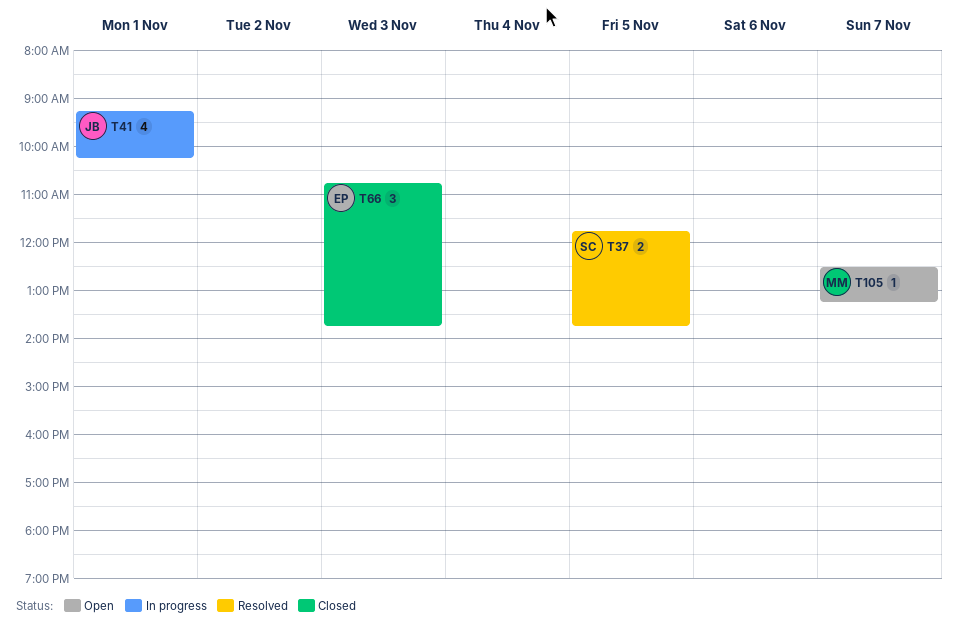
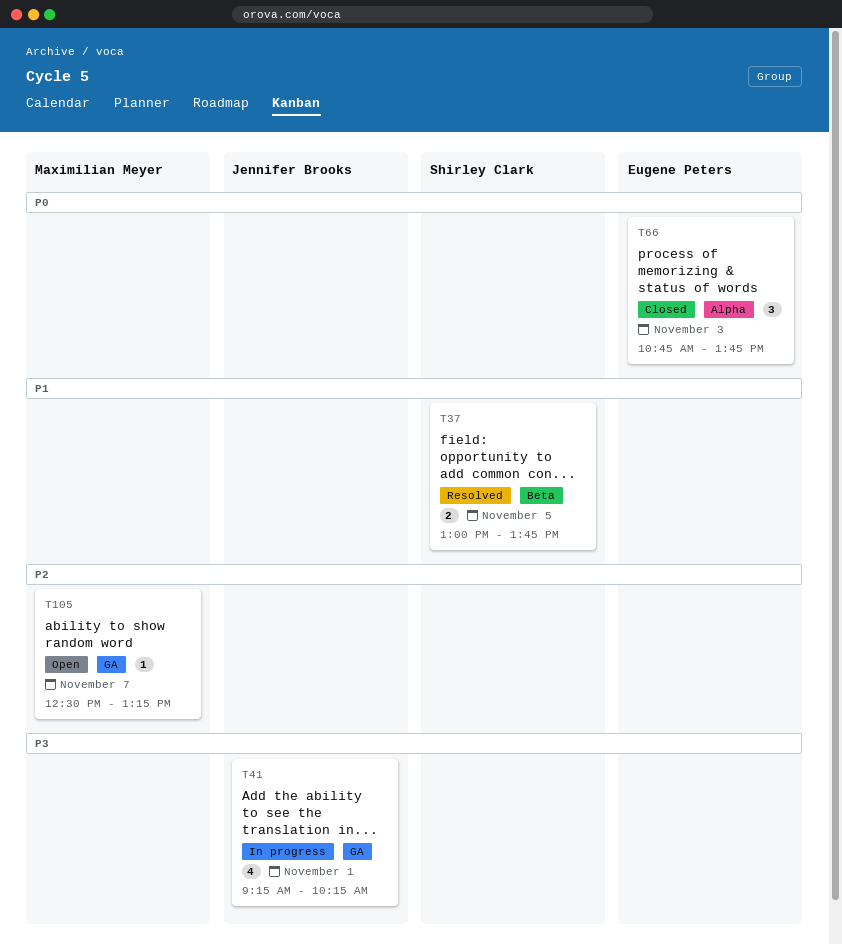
T37, begins: 11:45 -> 13:00

